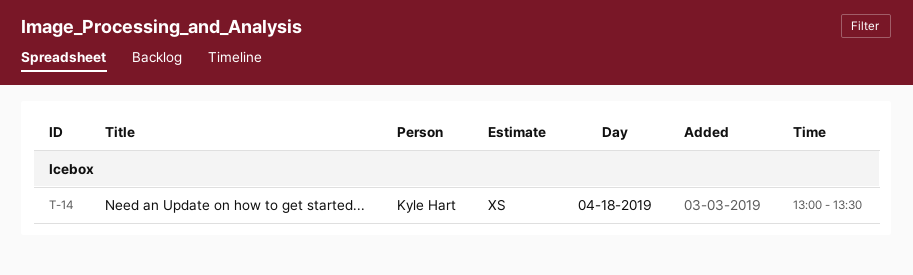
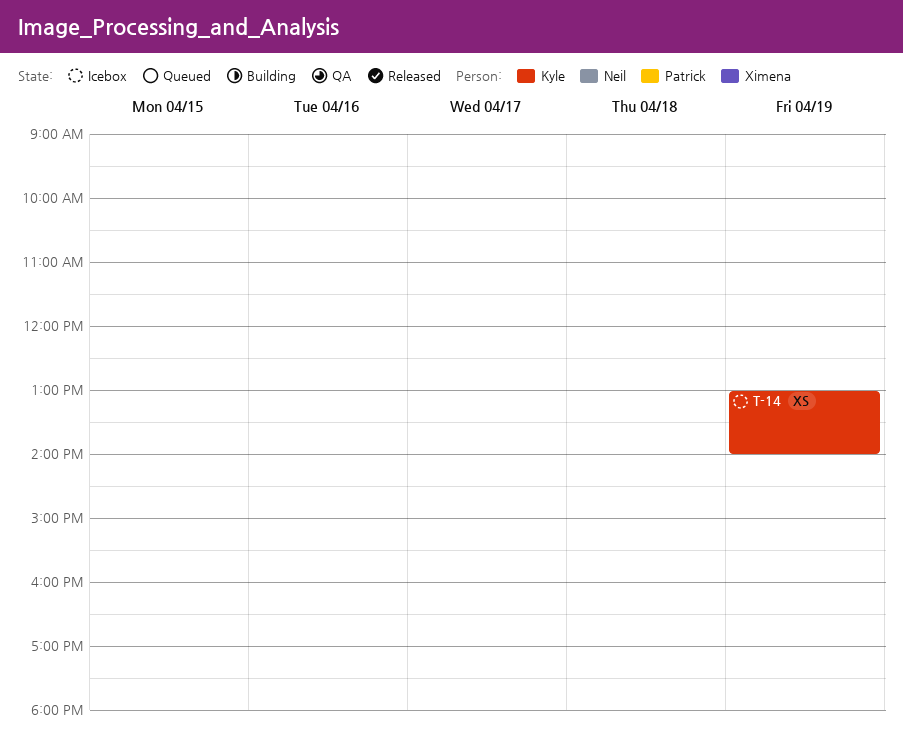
T-14, day: Apr 18 -> Apr 19
T-14, ends: 13:30 -> 14:00

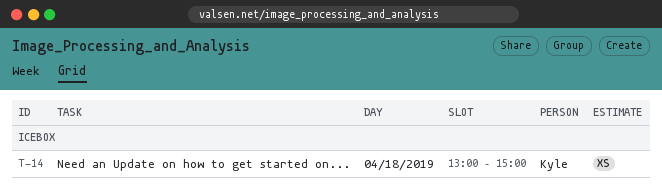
T-14, day: Apr 19 -> Apr 18
T-14, ends: 14:00 -> 15:00

